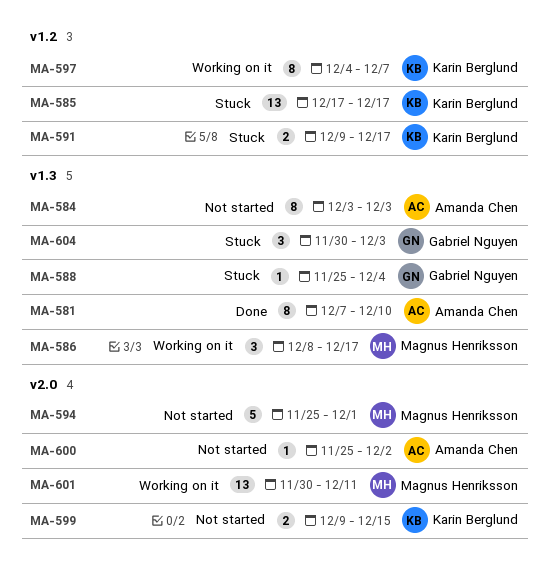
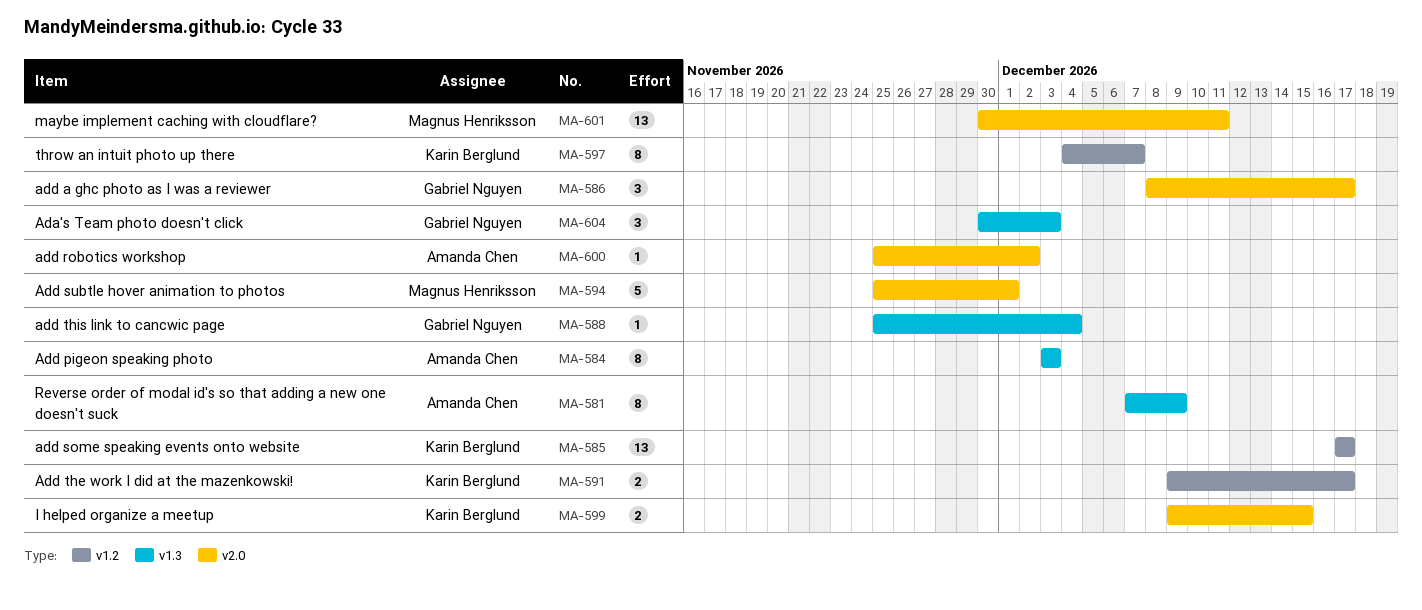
MA-581, due: Dec 10 -> Dec 9
MA-586, owner: Magnus Henriksson -> Gabriel Nguyen
MA-586, label: v1.3 -> v2.0

